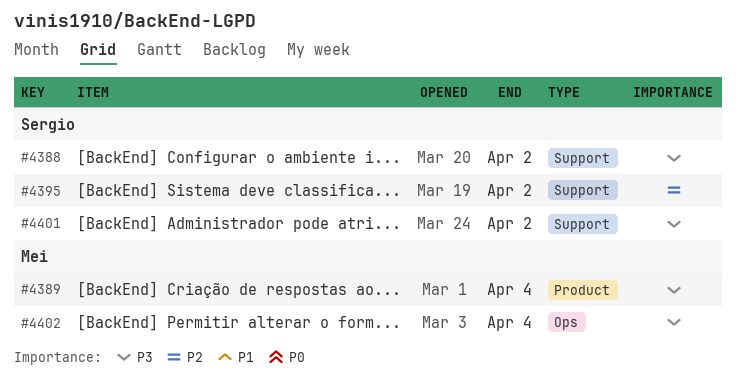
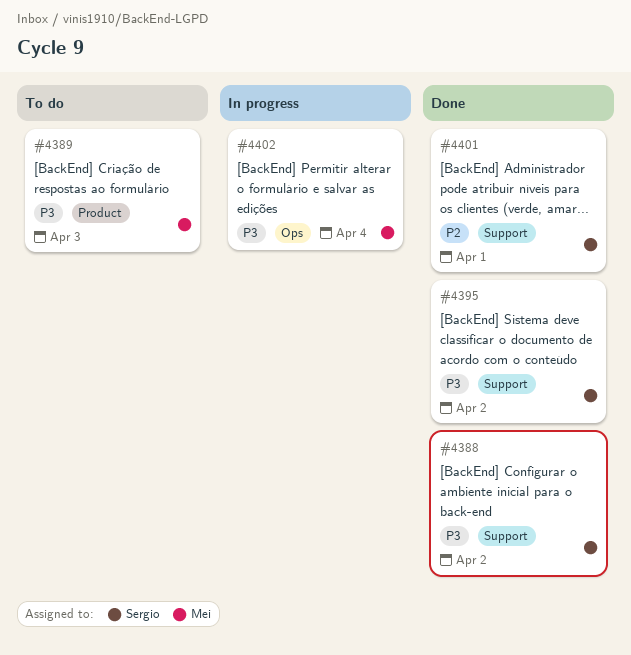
#4389, due: Apr 4 -> Apr 3
#4395, priority: P2 -> P3
#4401, priority: P3 -> P2
#4401, due: Apr 2 -> Apr 1

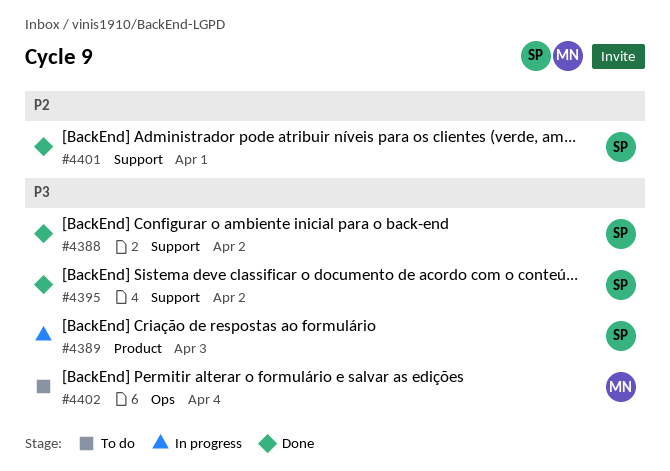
#4389, status: To do -> In progress
#4389, owner: Mei -> Sergio
#4402, status: In progress -> To do

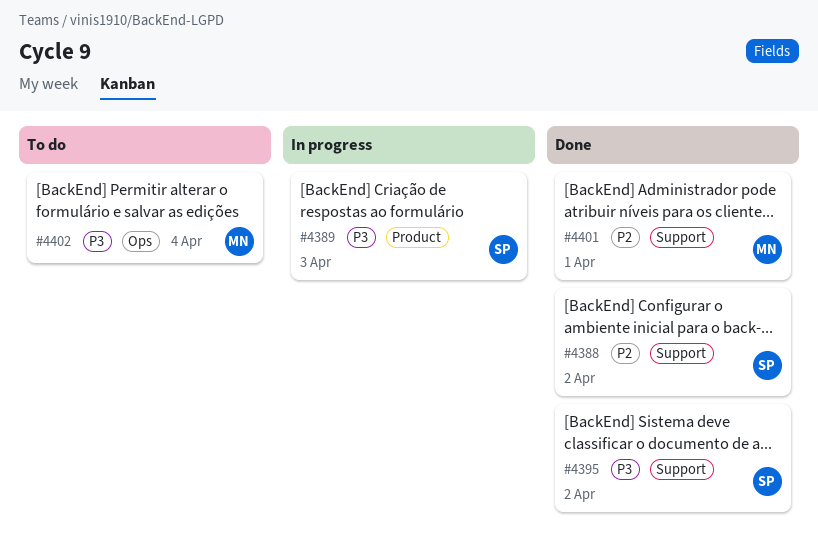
#4388, priority: P3 -> P2
#4401, owner: SP -> MN

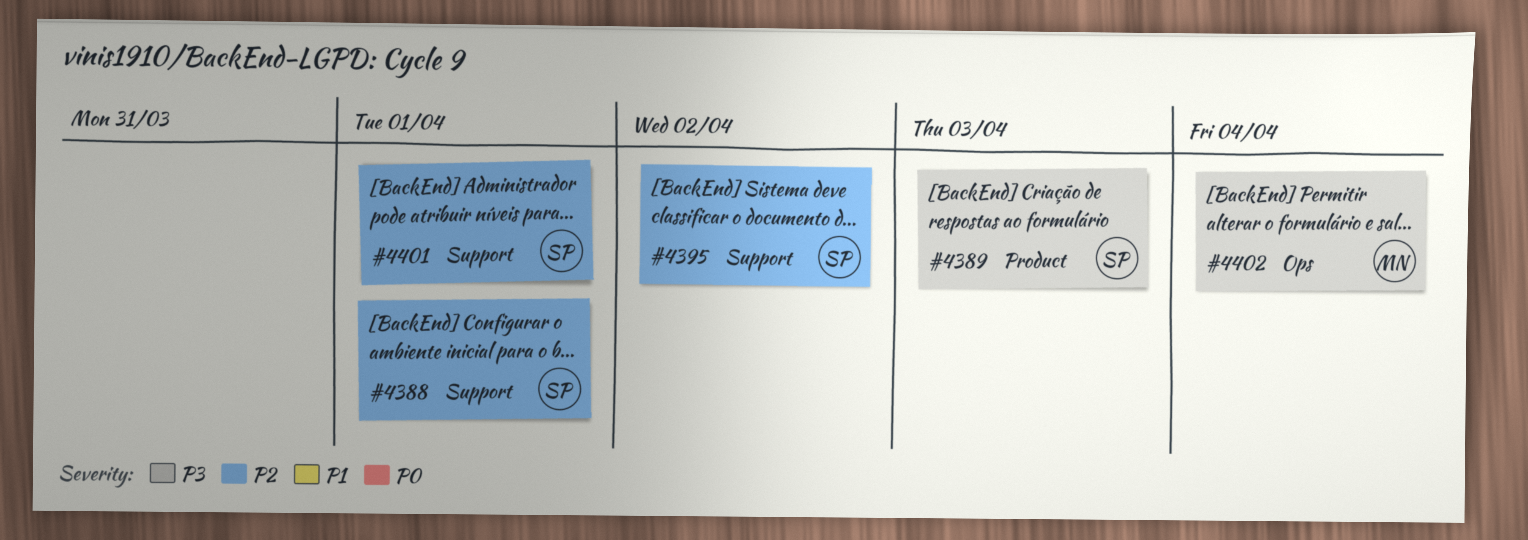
#4388, due: Apr 2 -> Apr 1
#4395, priority: P3 -> P2
#4401, owner: MN -> SP

